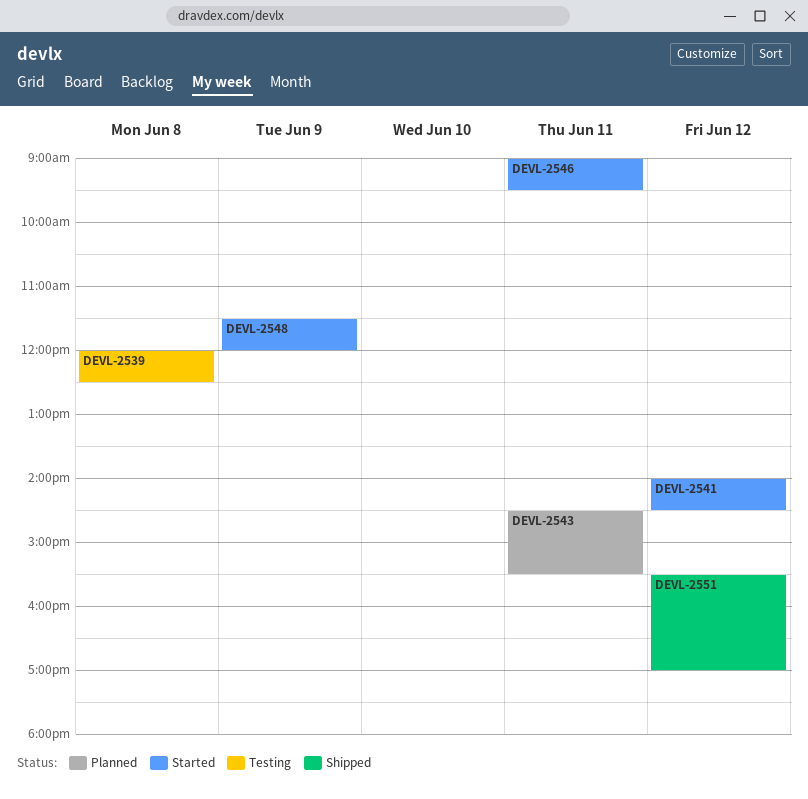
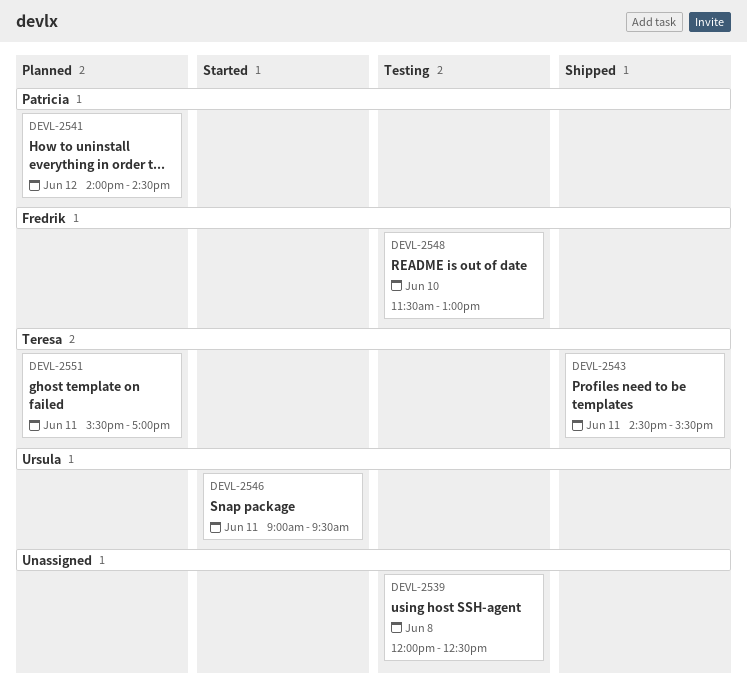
DEVL-2541, status: Started -> Planned
DEVL-2543, status: Planned -> Shipped
DEVL-2548, status: Started -> Testing
DEVL-2548, day: Jun 9 -> Jun 10
DEVL-2548, ends: 12:00 -> 13:00
DEVL-2551, status: Shipped -> Planned
DEVL-2551, day: Jun 12 -> Jun 11

